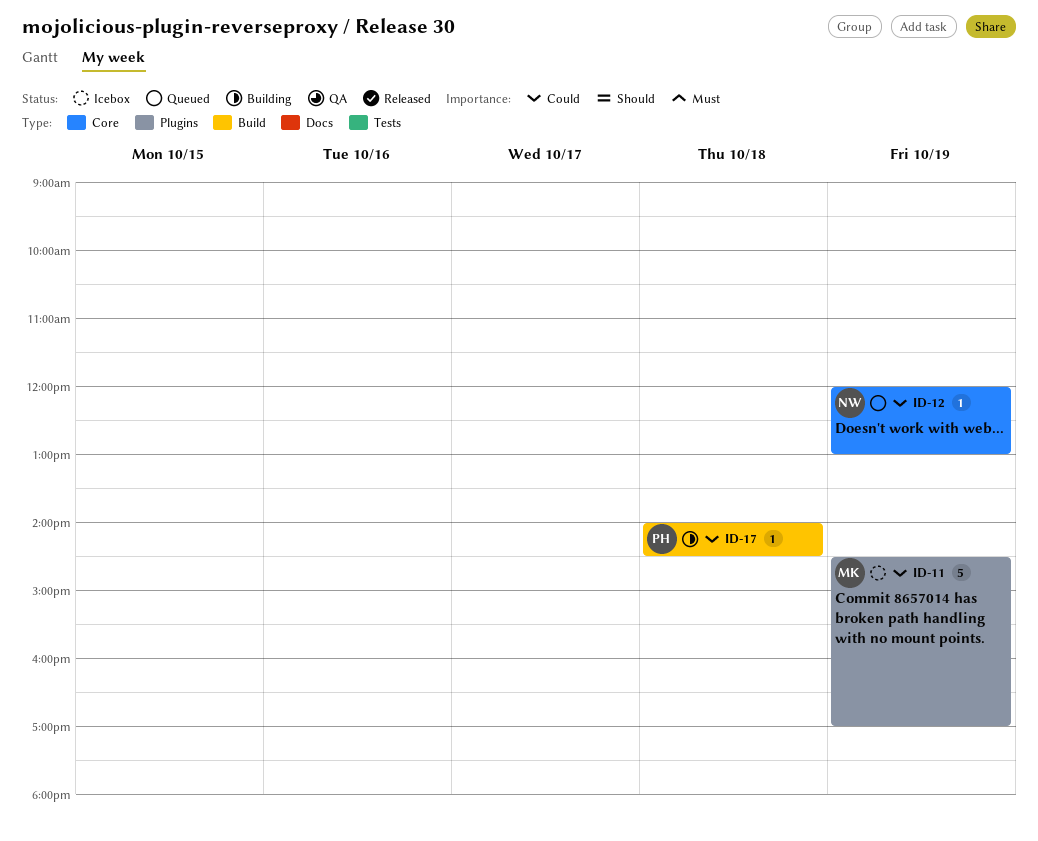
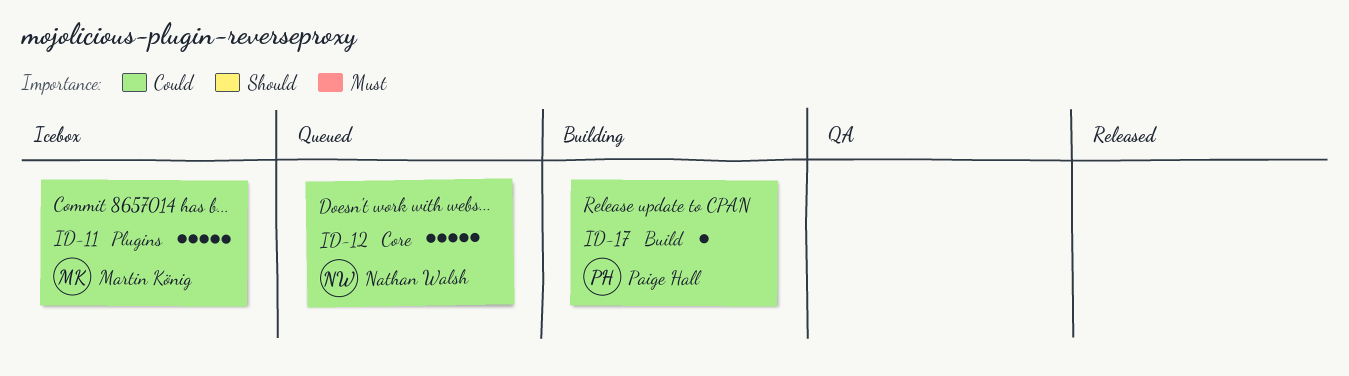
ID-12, estimate: 1 -> 5

